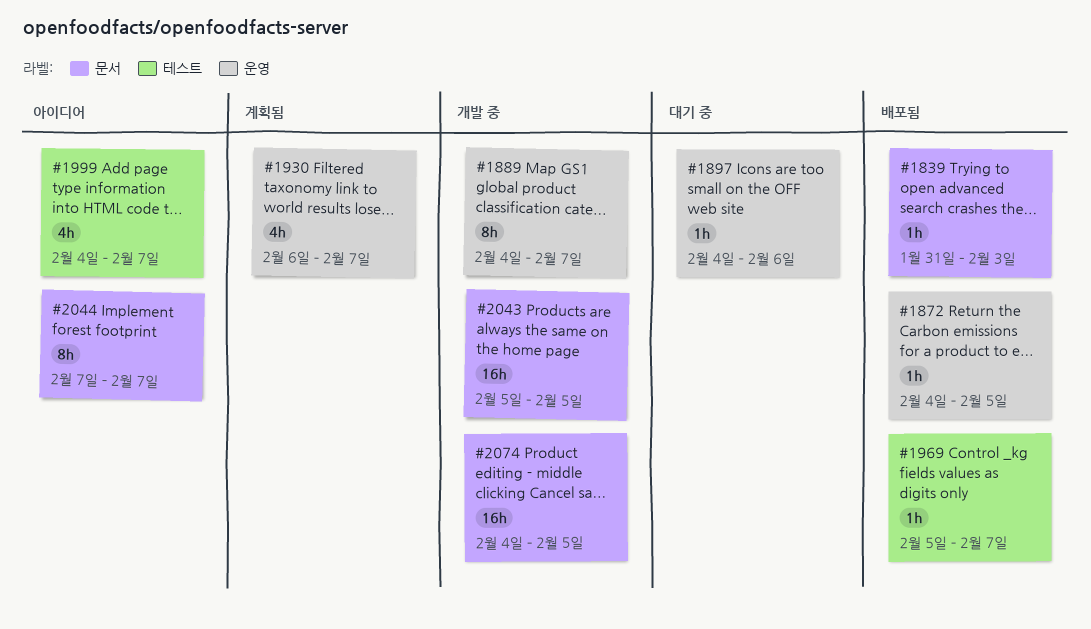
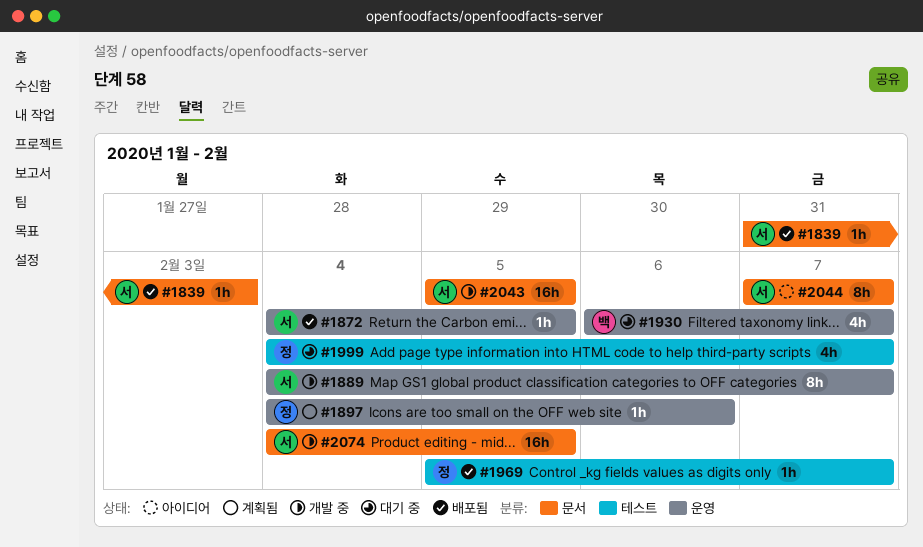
#1897, status: 대기 중 -> 계획됨
#1930, status: 계획됨 -> 대기 중
#1999, status: 아이디어 -> 대기 중

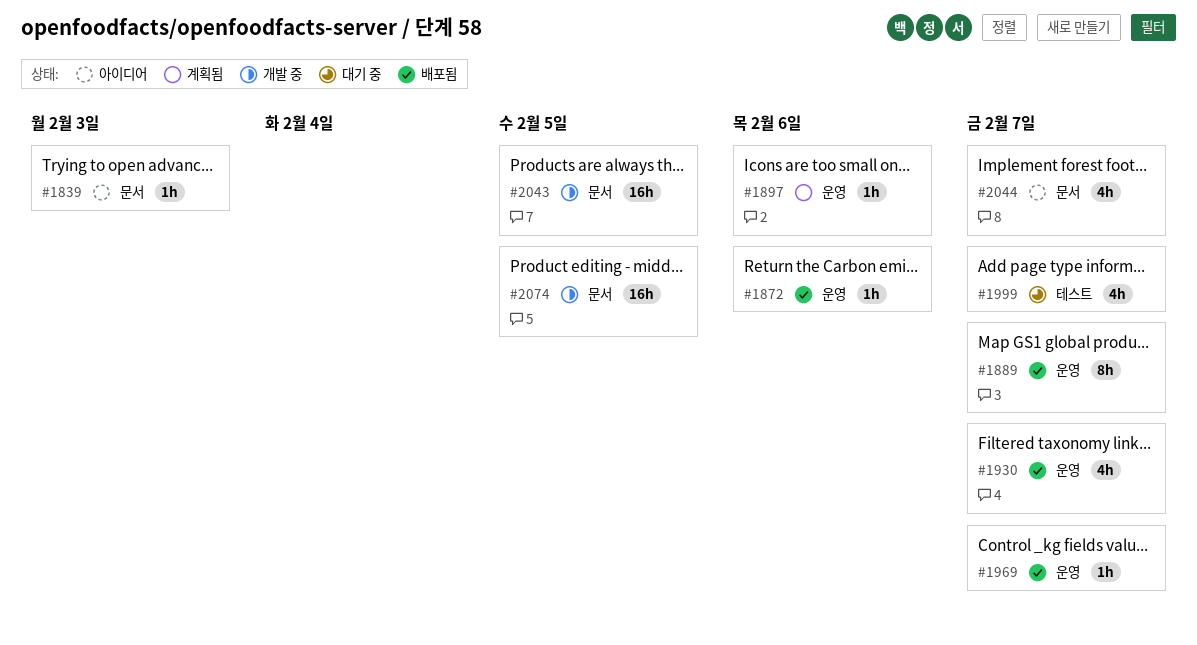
#1839, status: 배포됨 -> 아이디어
#1872, due: Feb 5 -> Feb 6
#1889, status: 개발 중 -> 배포됨
#1930, status: 대기 중 -> 배포됨
#1969, label: 테스트 -> 운영
#2044, estimate: 8h -> 4h

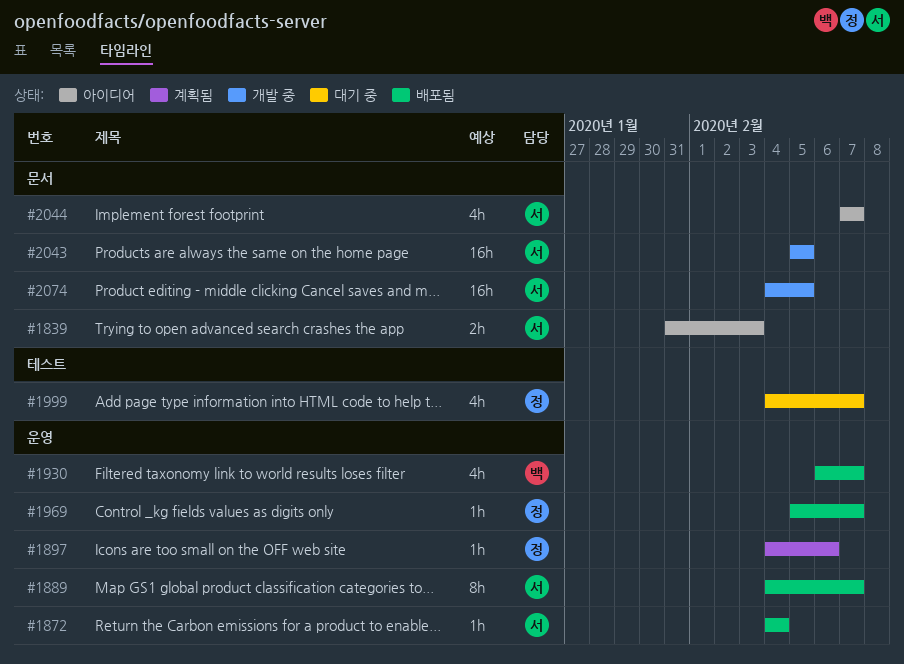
#1839, estimate: 1h -> 2h
#1872, due: Feb 6 -> Feb 4

